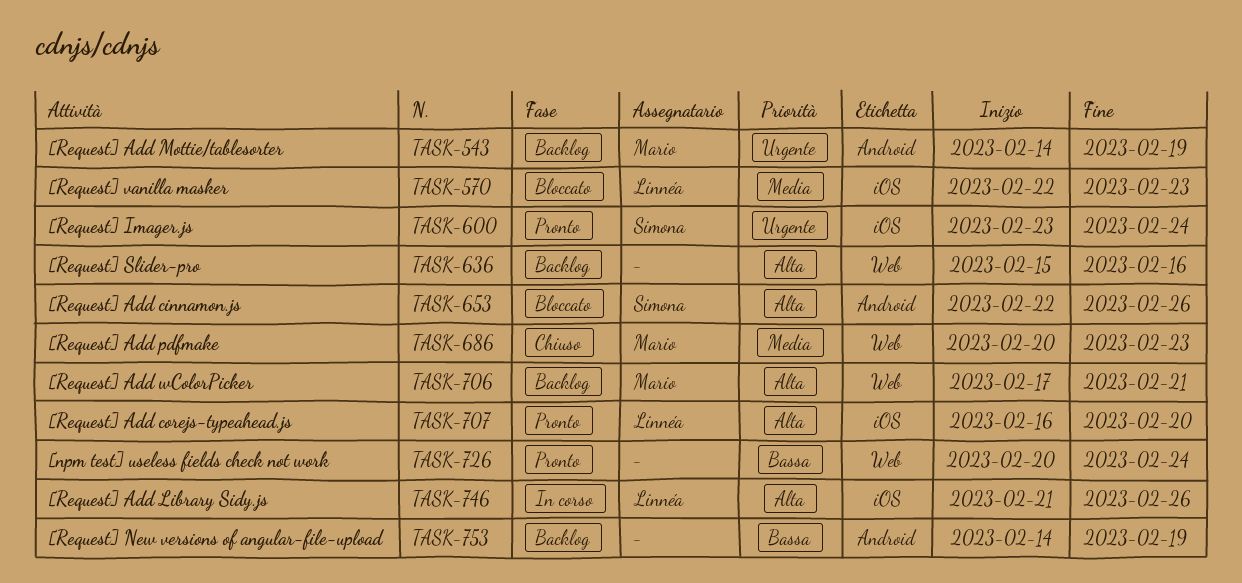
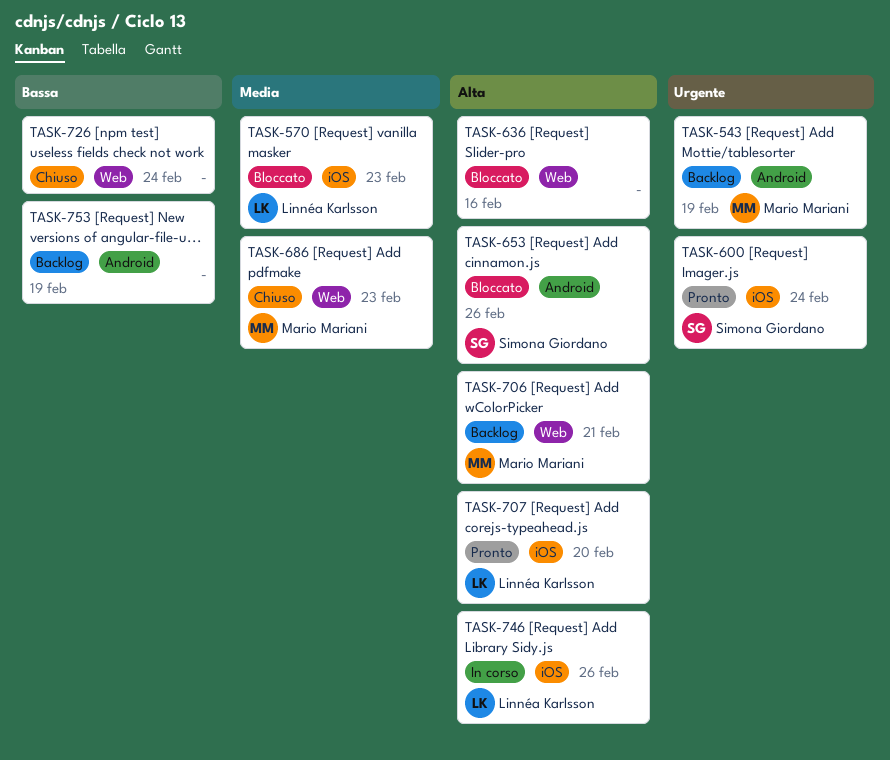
TASK-636, status: Backlog -> Bloccato
TASK-726, status: Pronto -> Chiuso

